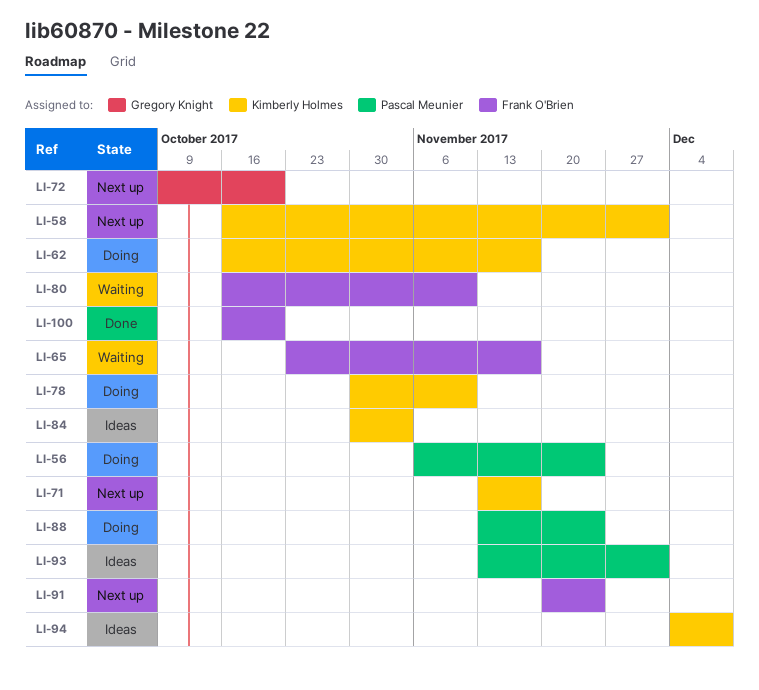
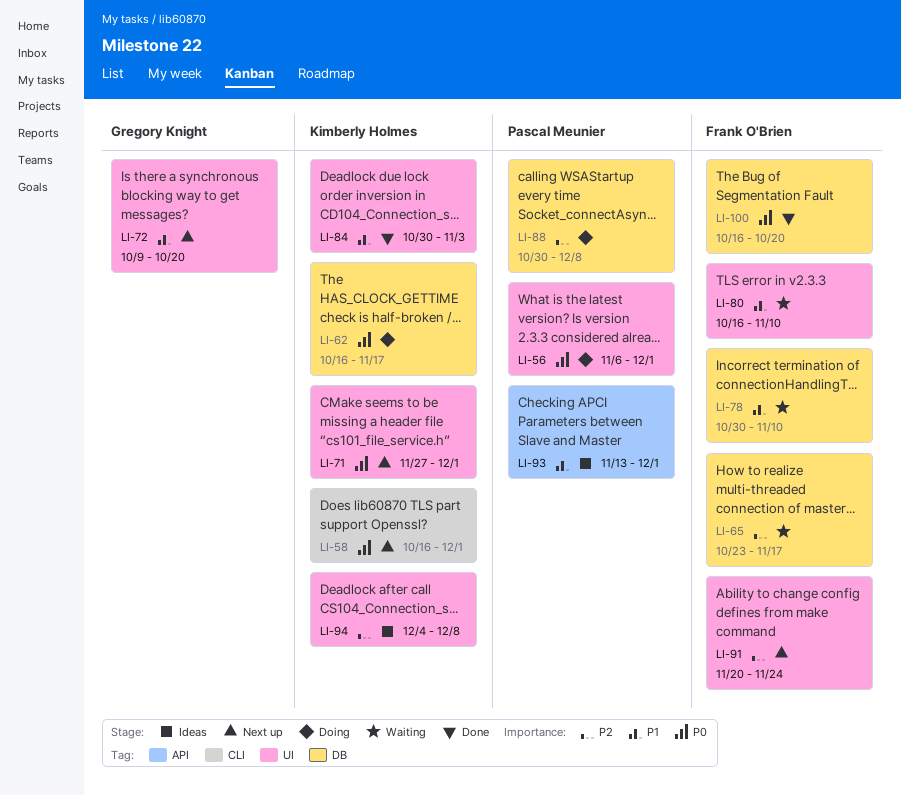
LI-56, due: Nov 24 -> Dec 1
LI-71, start: Nov 13 -> Nov 27
LI-71, due: Nov 17 -> Dec 1
LI-78, status: Doing -> Waiting
LI-78, owner: Kimberly Holmes -> Frank O'Brien
LI-84, status: Ideas -> Done
LI-88, start: Nov 13 -> Oct 30
LI-88, due: Nov 24 -> Dec 8

